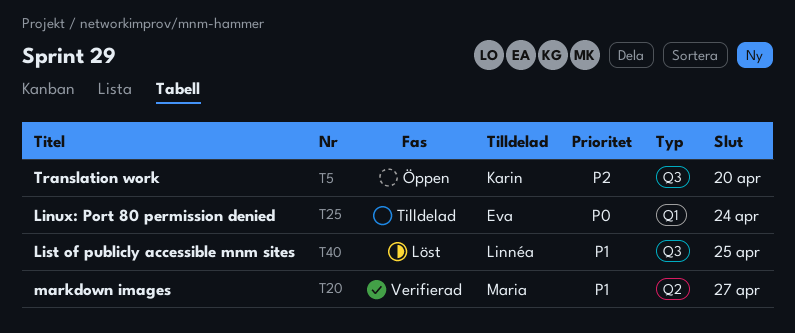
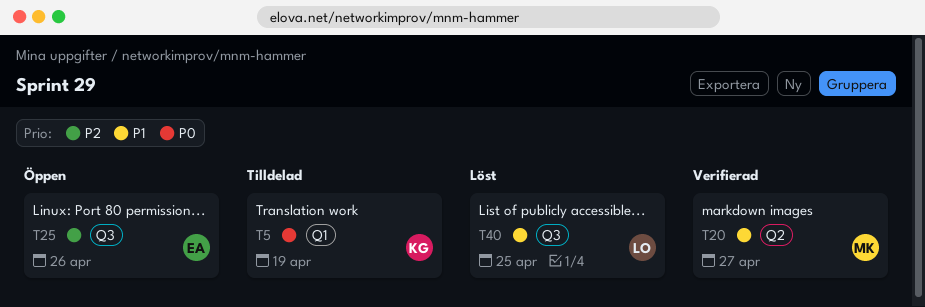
T5, status: Öppen -> Tilldelad
T5, priority: P2 -> P0
T5, label: Q3 -> Q1
T5, due: Apr 20 -> Apr 19
T25, status: Tilldelad -> Öppen
T25, priority: P0 -> P2
T25, label: Q1 -> Q3
T25, due: Apr 24 -> Apr 26

